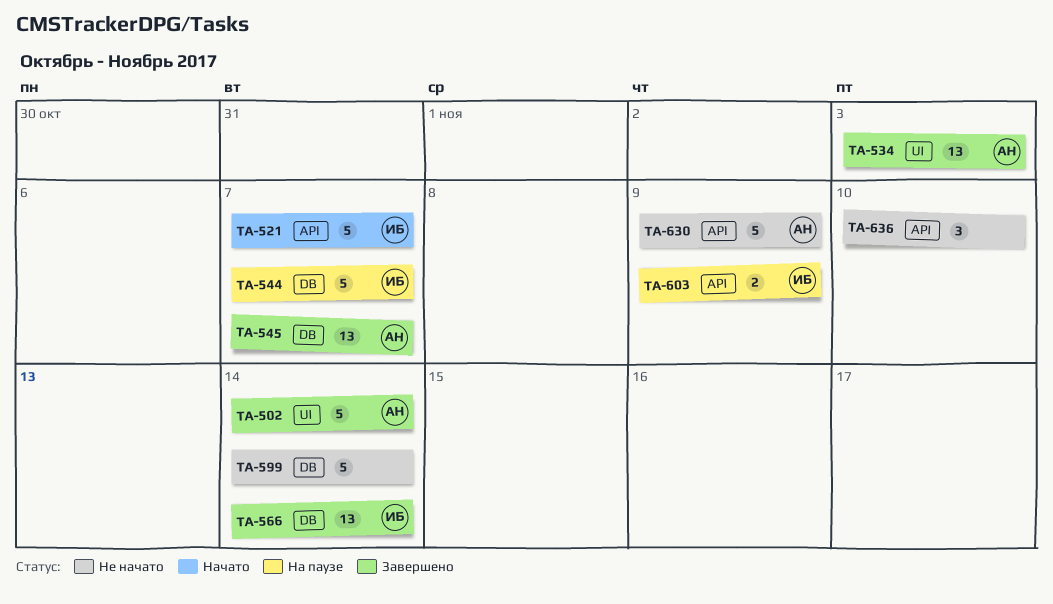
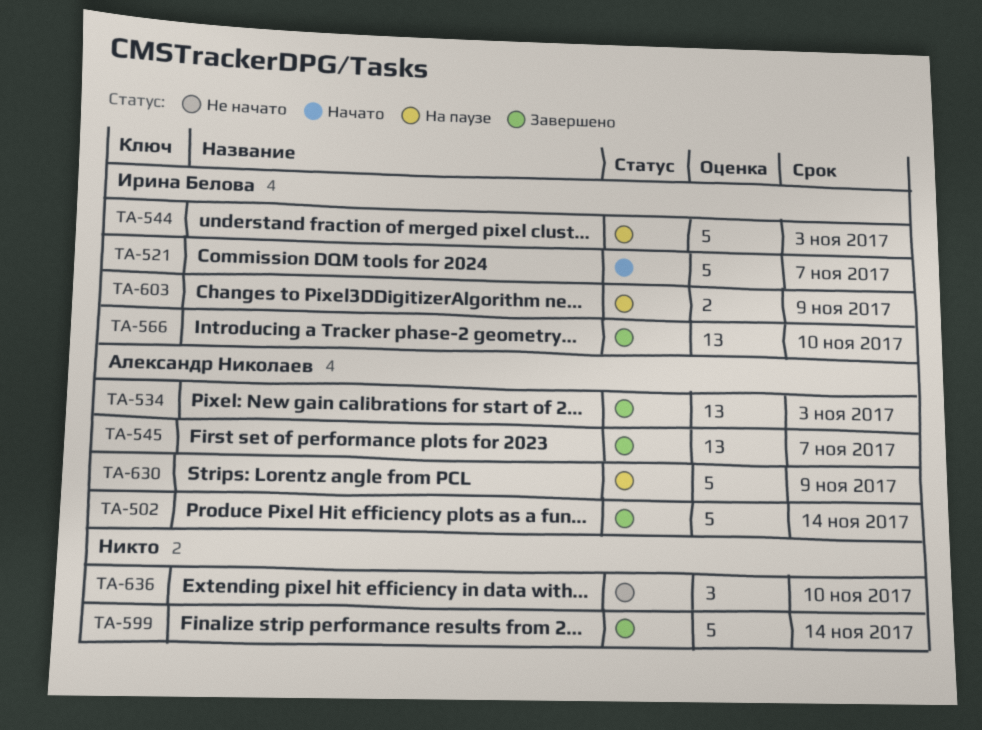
TA-544, due: Nov 7 -> Nov 3
TA-566, due: Nov 14 -> Nov 10
TA-599, status: Не начато -> Завершено
TA-630, status: Не начато -> На паузе

